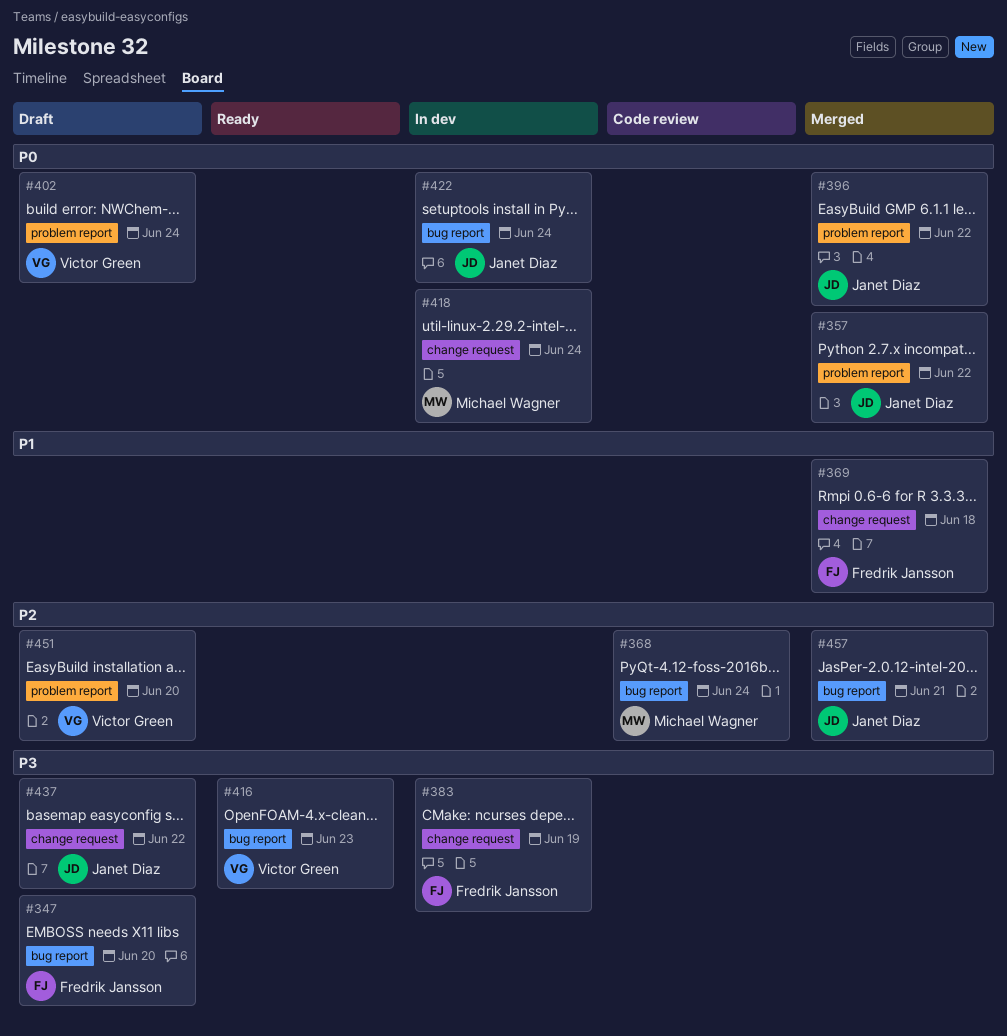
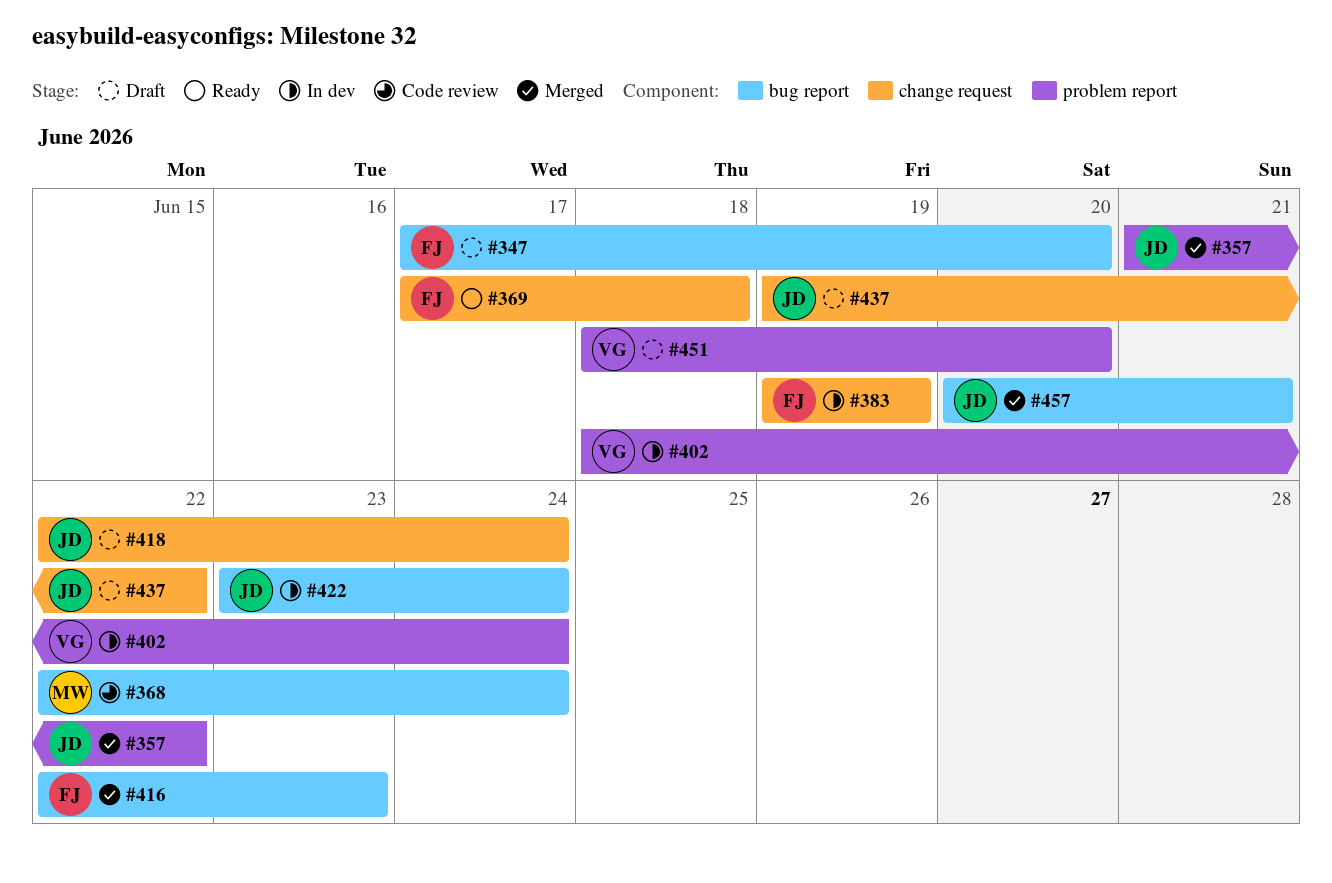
#369, status: Merged -> Ready
#396: present -> none
#402, status: Draft -> In dev
#416, status: Ready -> Merged
#416, owner: Victor Green -> Fredrik Jansson
#418, status: In dev -> Draft
#418, owner: Michael Wagner -> Janet Diaz

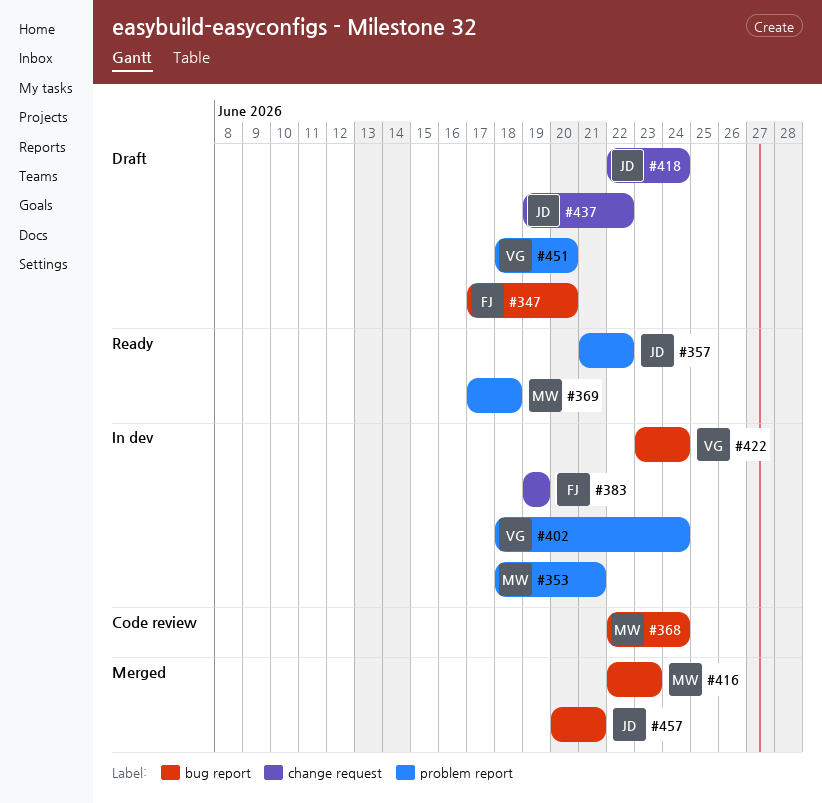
#353: none -> present
#357, status: Merged -> Ready
#369, owner: FJ -> MW
#369, label: change request -> problem report
#416, owner: FJ -> MW
#422, owner: JD -> VG

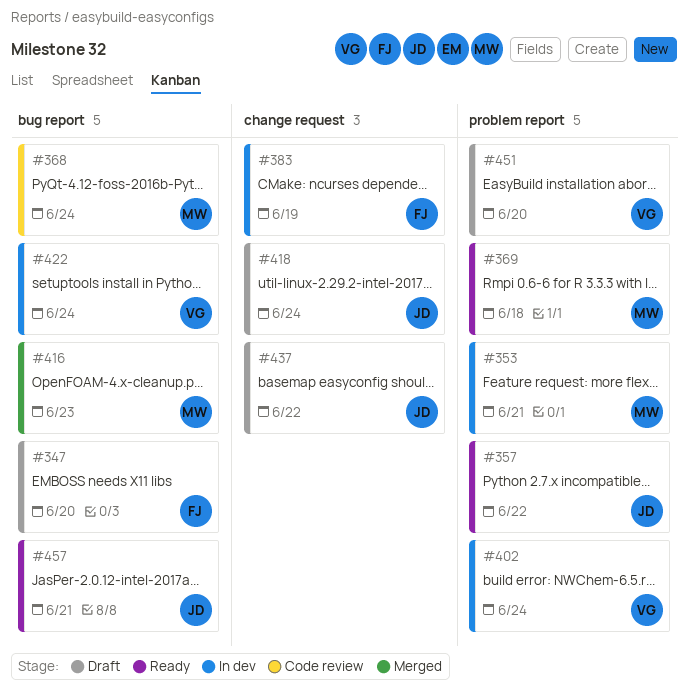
#457, status: Merged -> Ready

